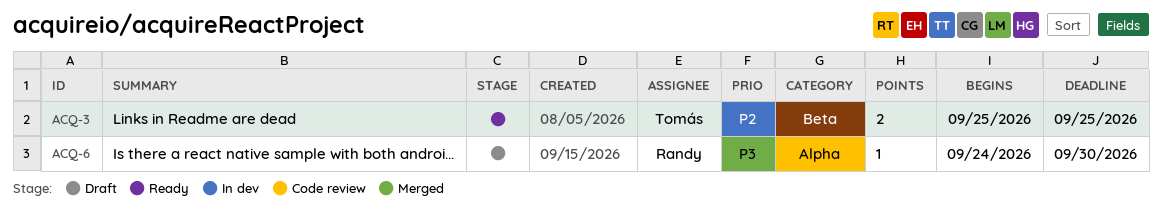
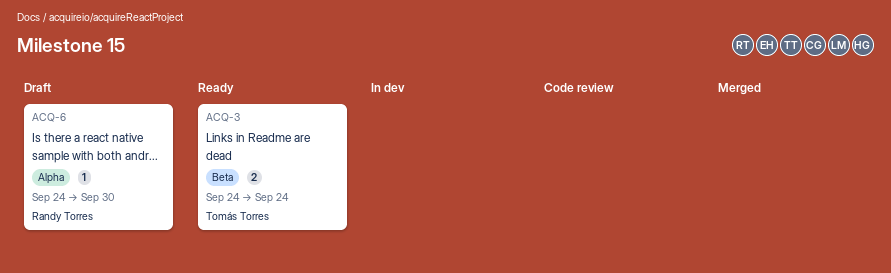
ACQ-3, start: Sep 25 -> Sep 24
ACQ-3, due: Sep 25 -> Sep 24

